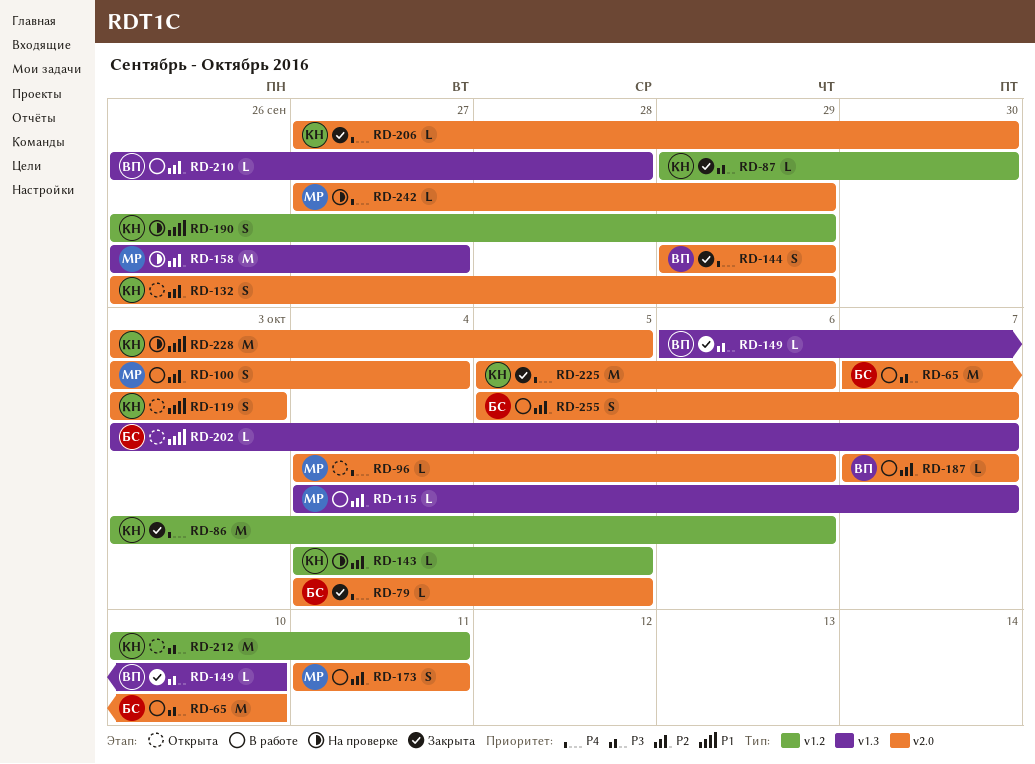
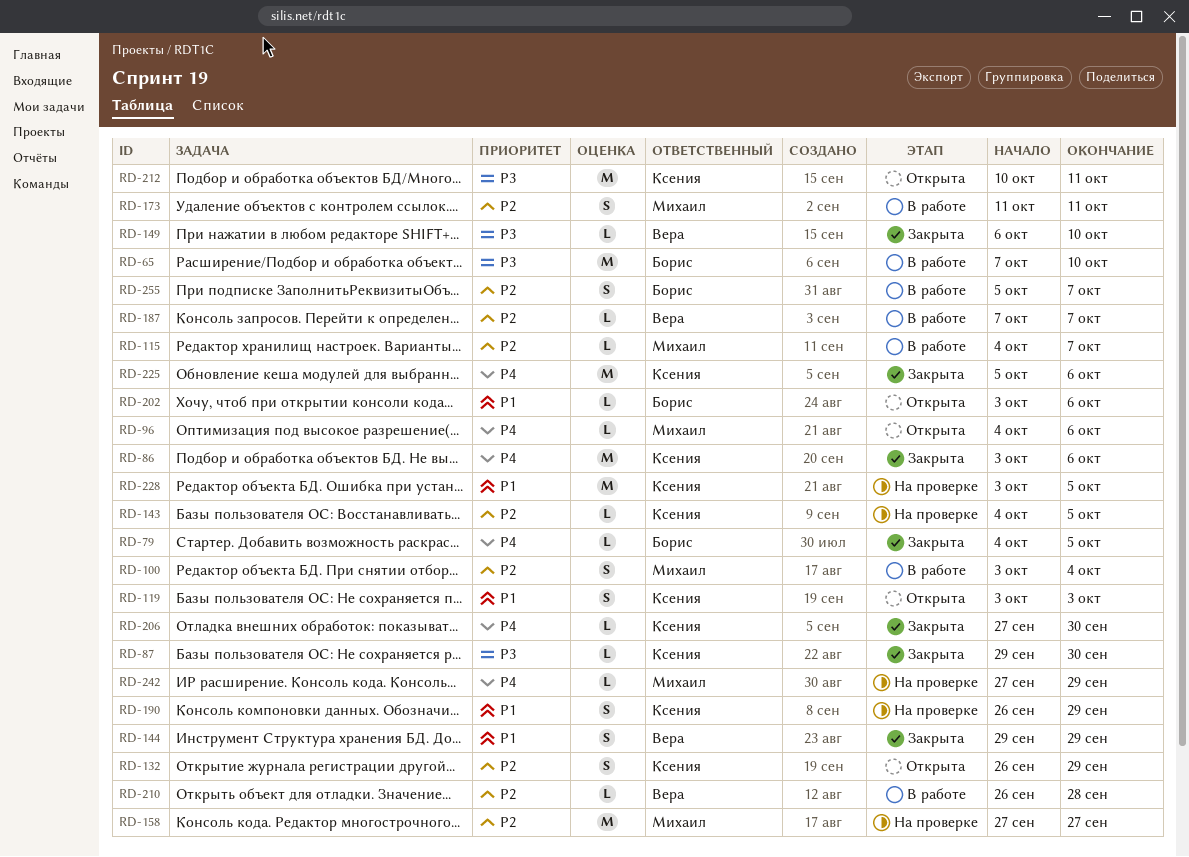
RD-144, priority: P4 -> P1
RD-158, start: Sep 26 -> Sep 27
RD-202, due: Oct 7 -> Oct 6

